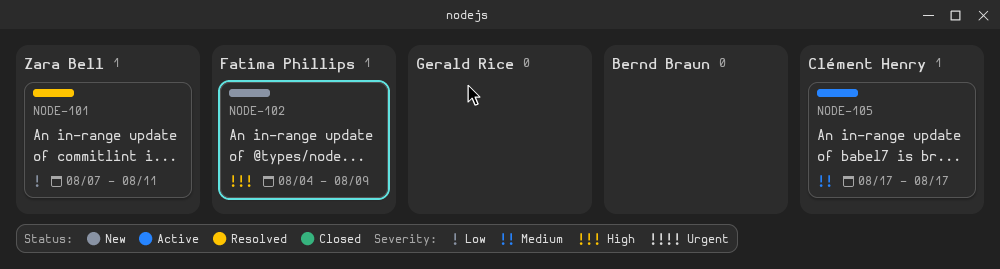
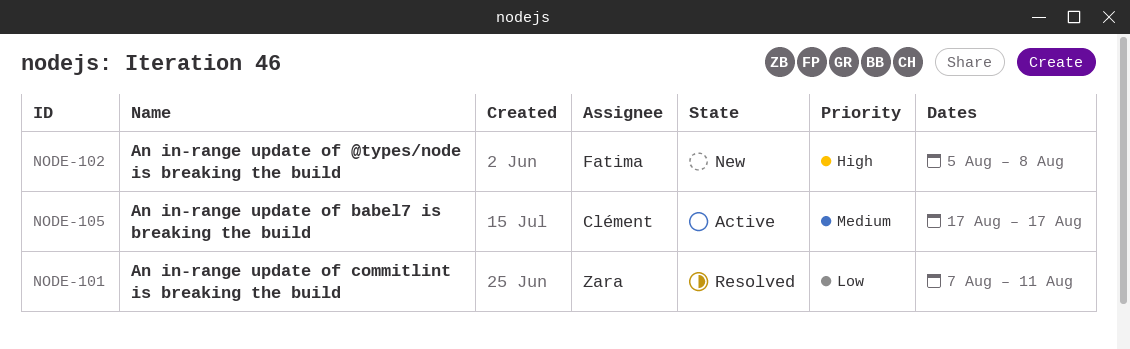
NODE-102, start: Aug 4 -> Aug 5
NODE-102, due: Aug 9 -> Aug 8

